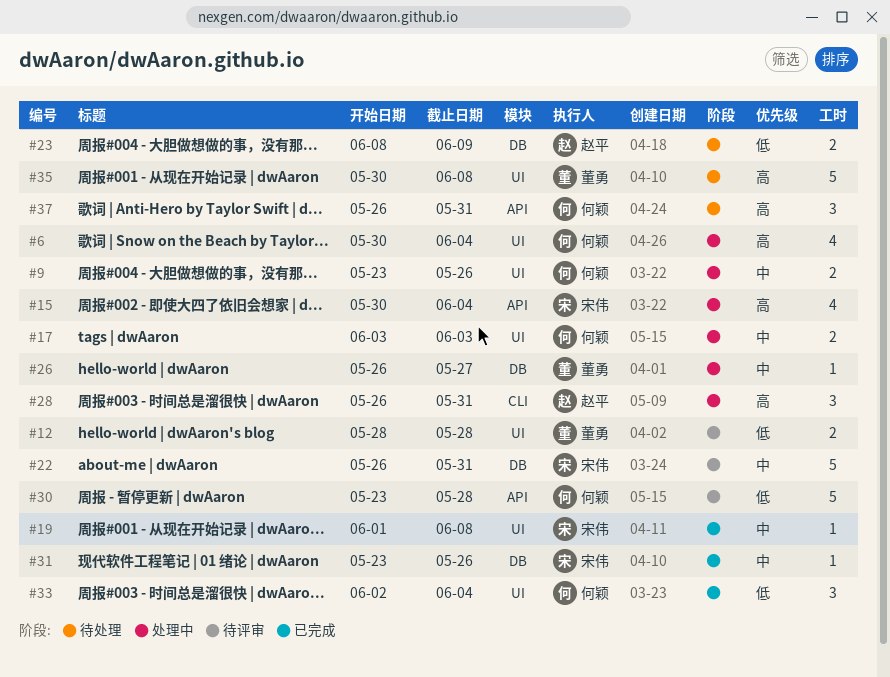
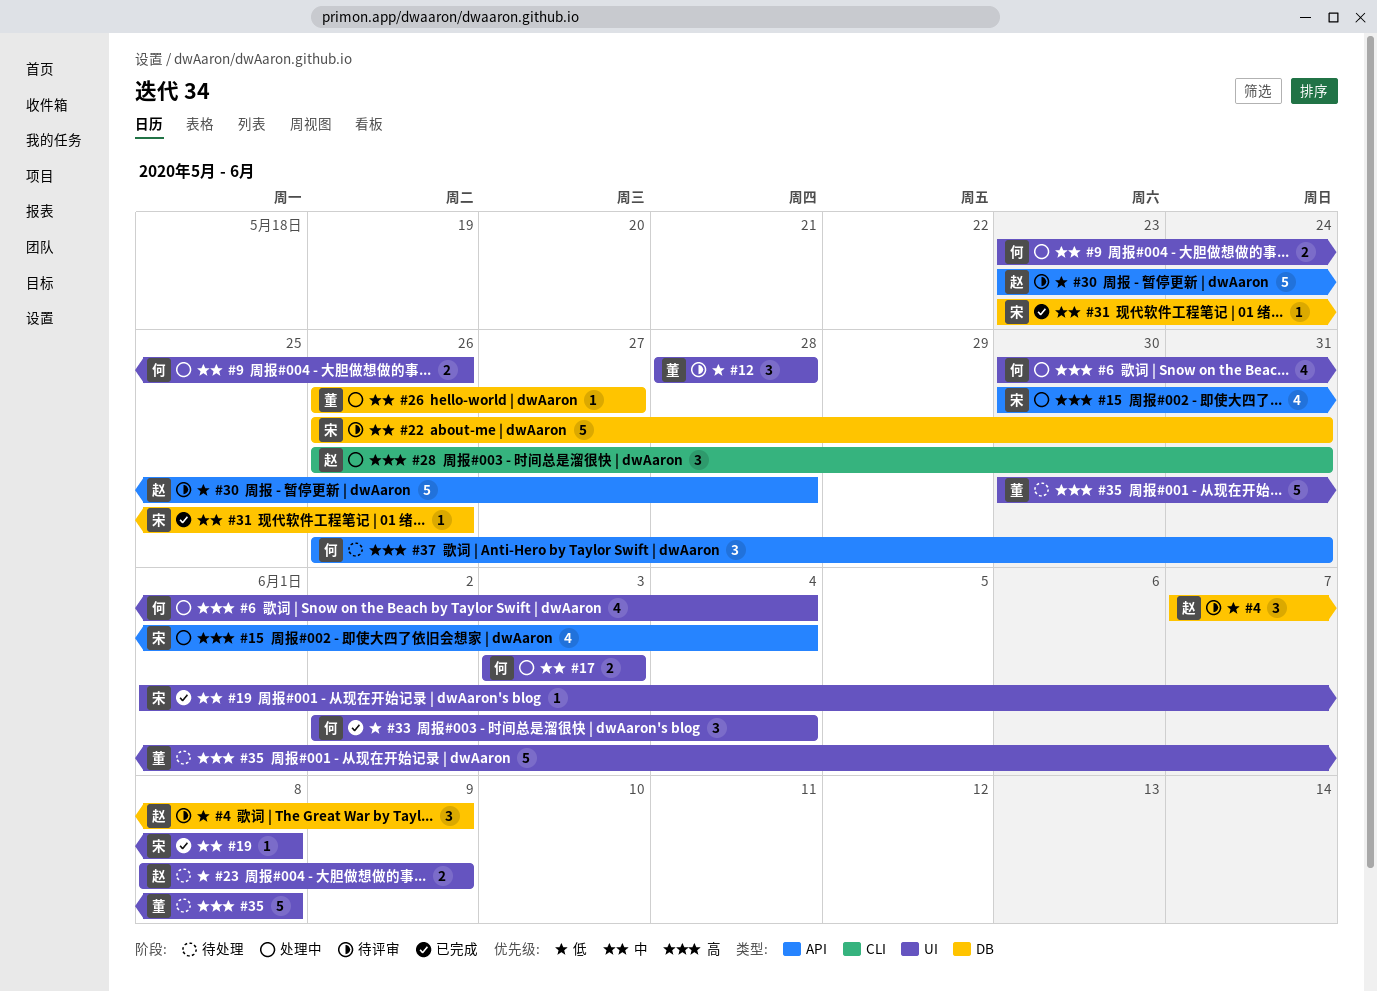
#4: none -> present
#12, estimate: 2 -> 3
#23, label: DB -> UI
#30, owner: 何颖 -> 赵平

